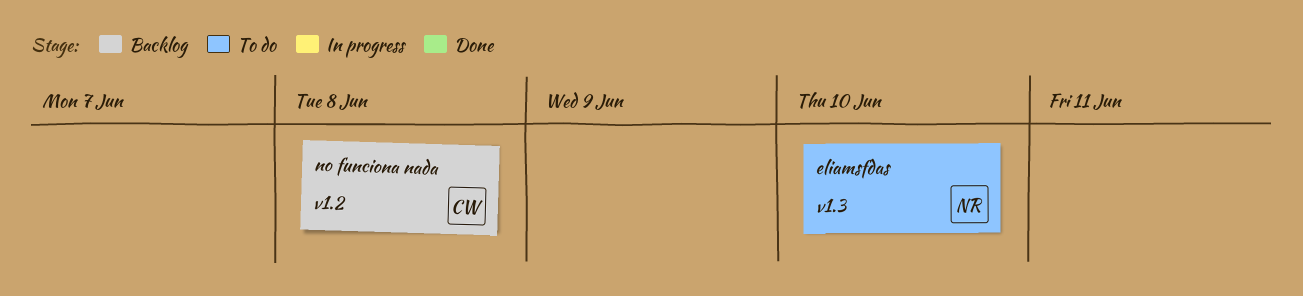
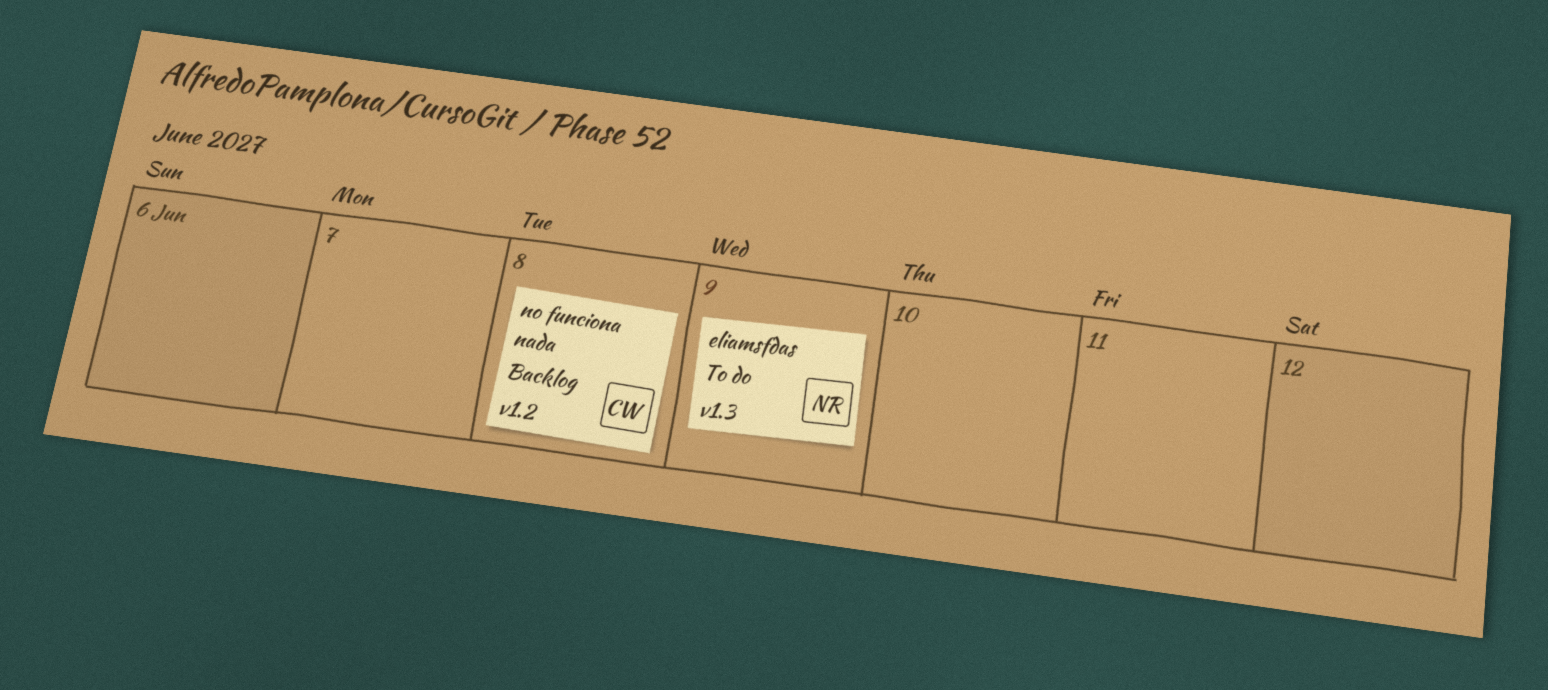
eliamsfdas, due: Jun 10 -> Jun 9

